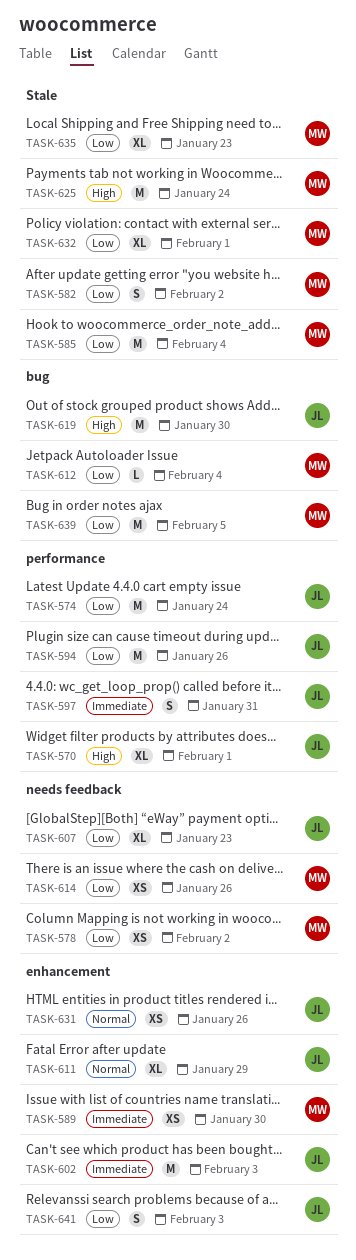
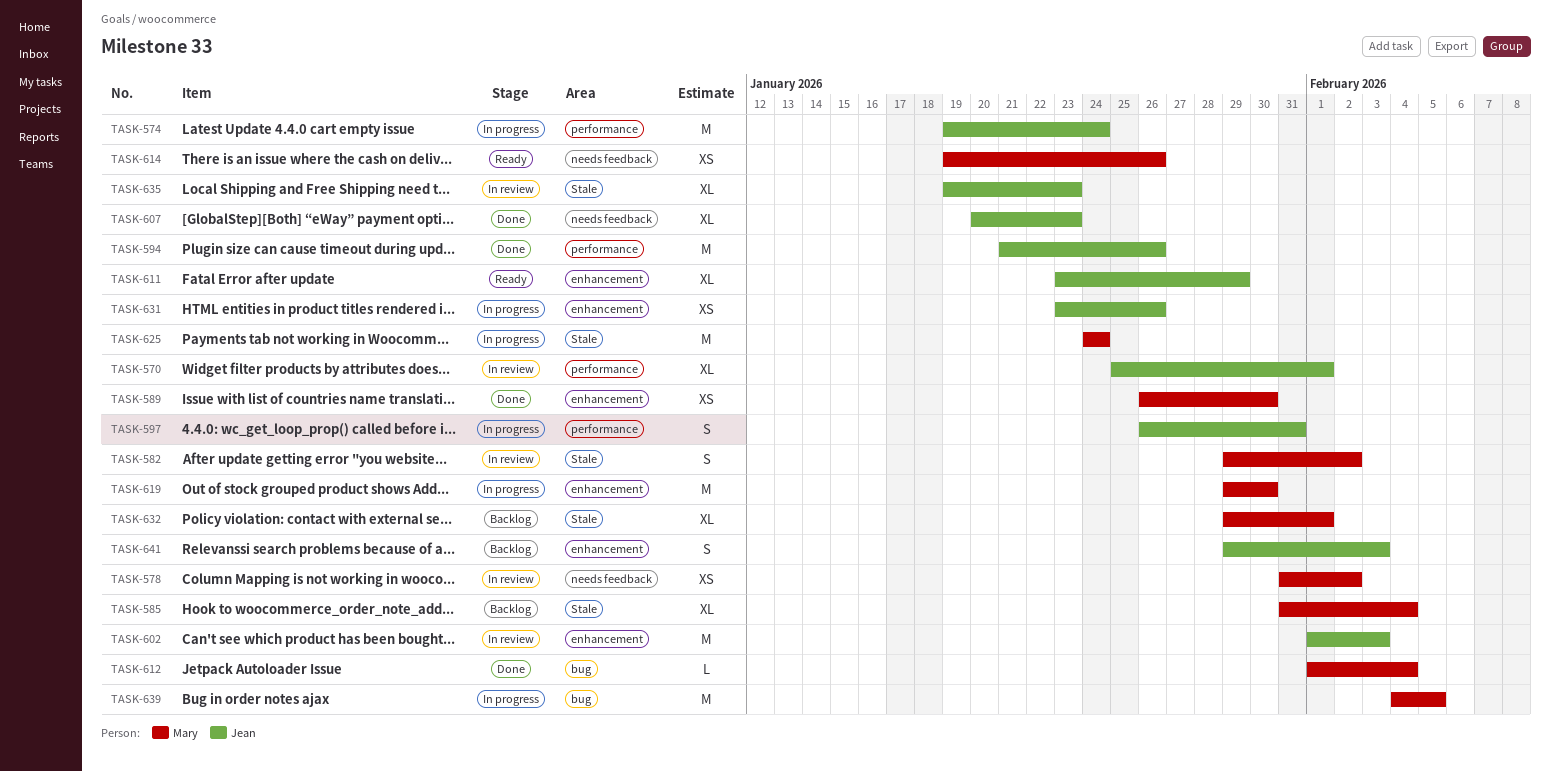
TASK-585, estimate: M -> XL
TASK-619, owner: Jean -> Mary
TASK-619, label: bug -> enhancement
TASK-635, owner: Mary -> Jean

